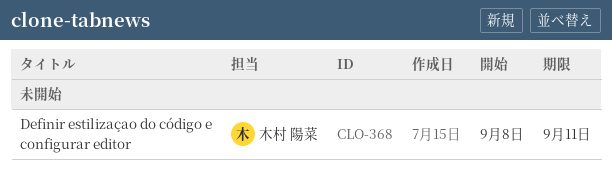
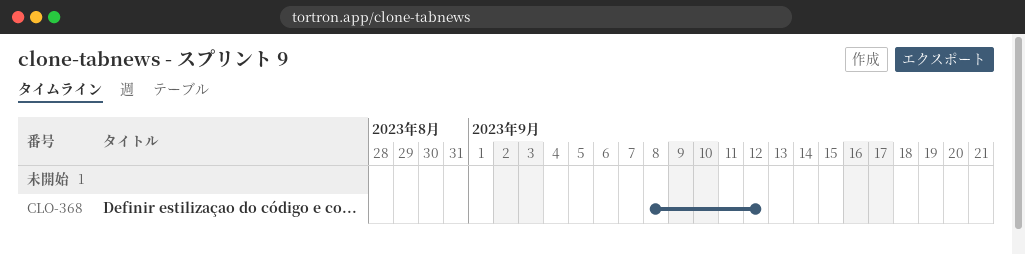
CLO-368, due: Sep 11 -> Sep 12

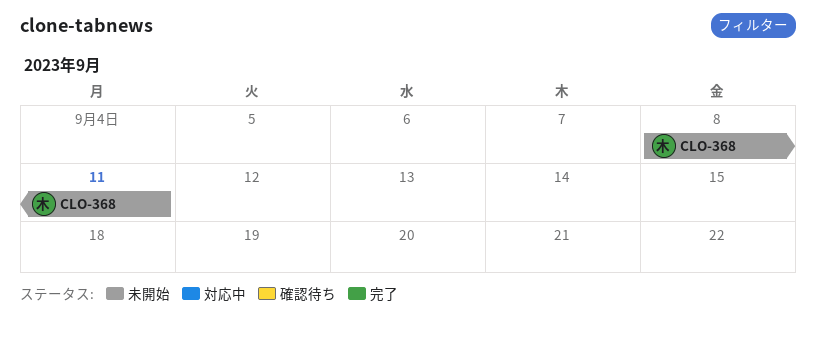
CLO-368, due: Sep 12 -> Sep 11

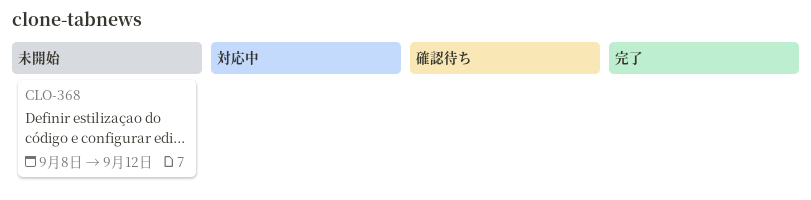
CLO-368, due: Sep 11 -> Sep 12

